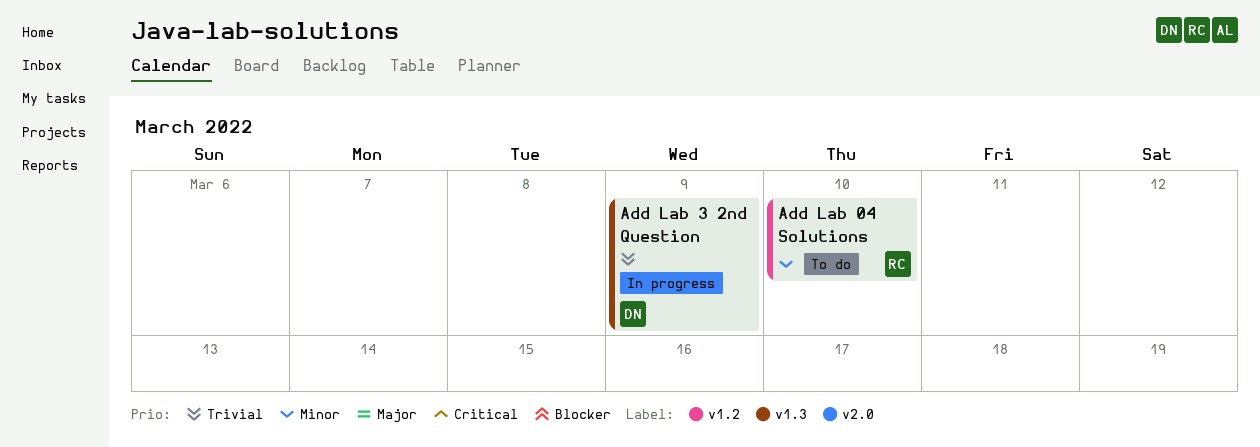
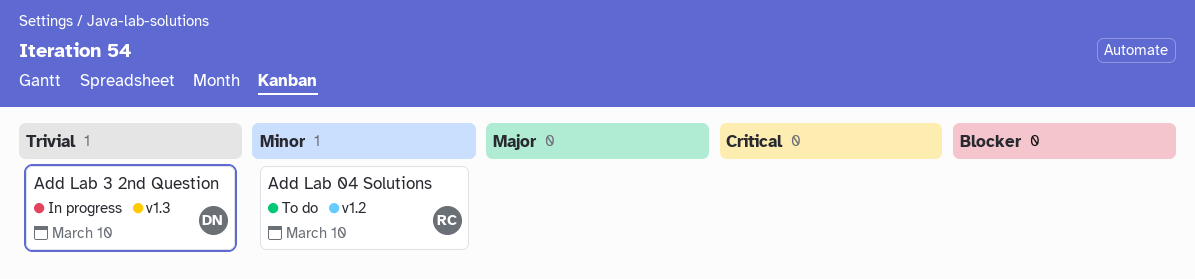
Add Lab 3 2nd Question, due: Mar 9 -> Mar 10

